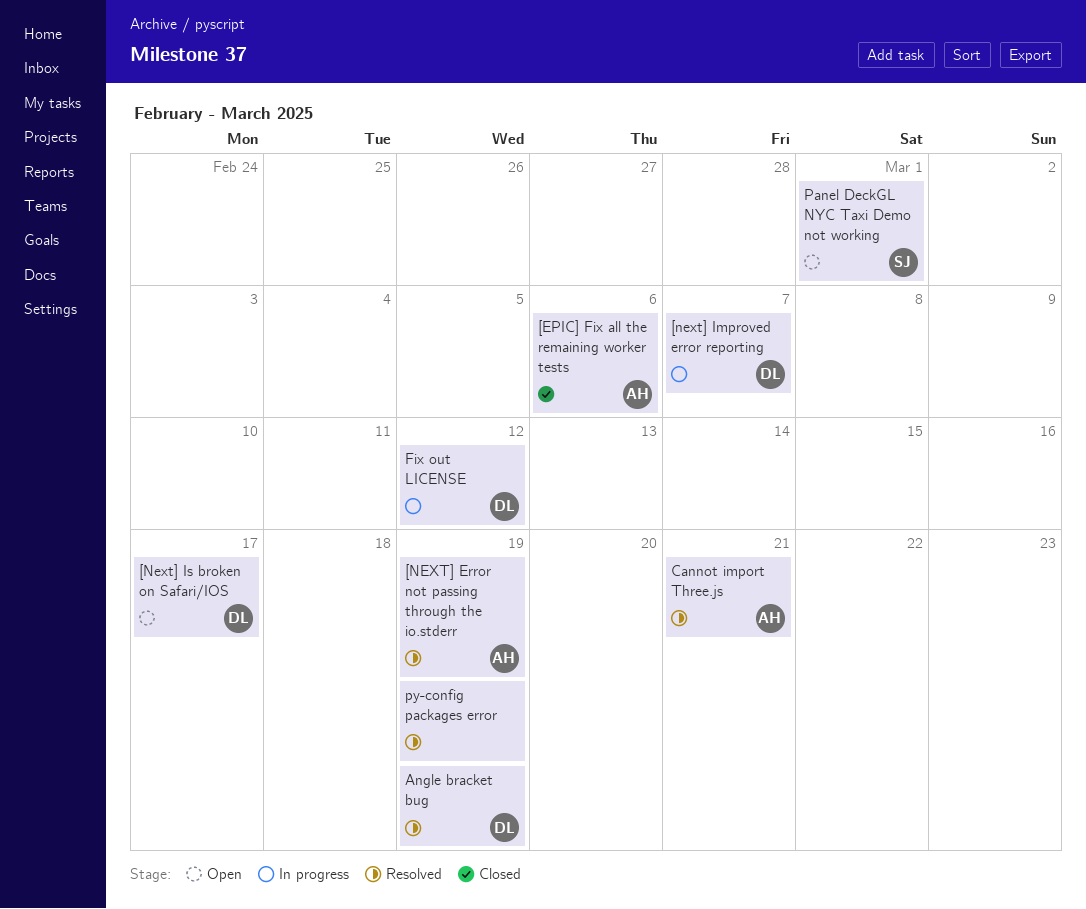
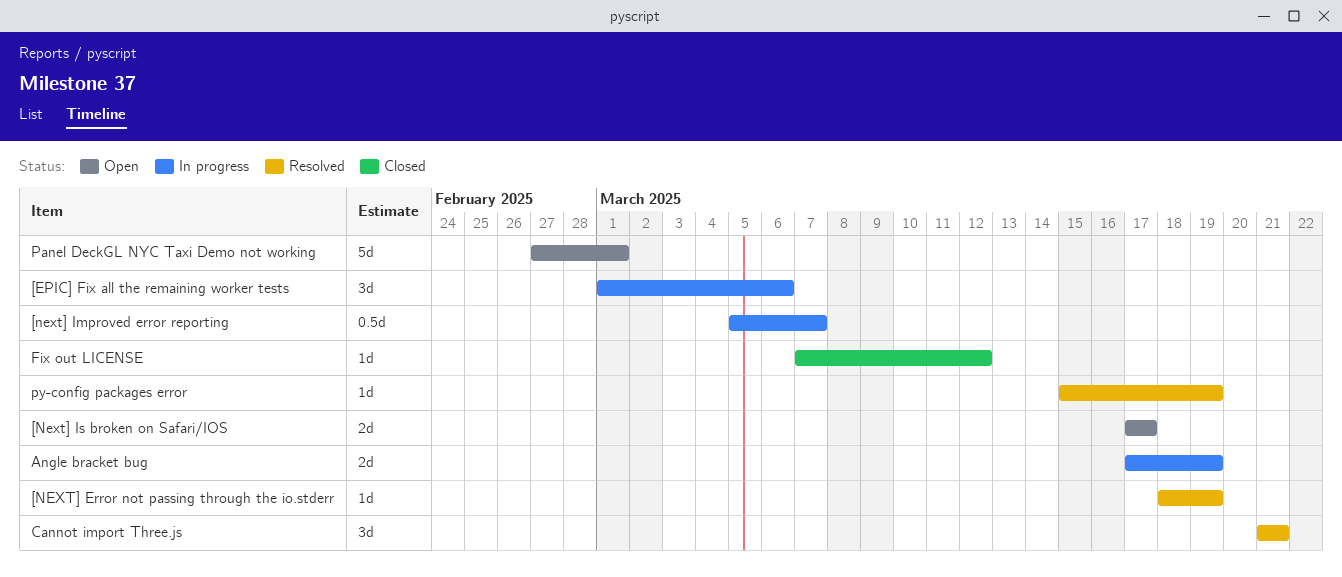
[EPIC] Fix all the remaining worker tests, status: Closed -> In progress
Angle bracket bug, status: Resolved -> In progress
Fix out LICENSE, status: In progress -> Closed

